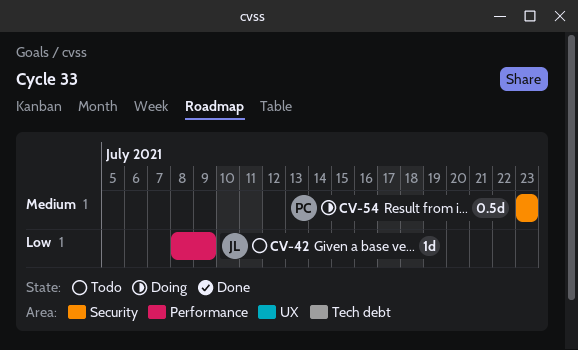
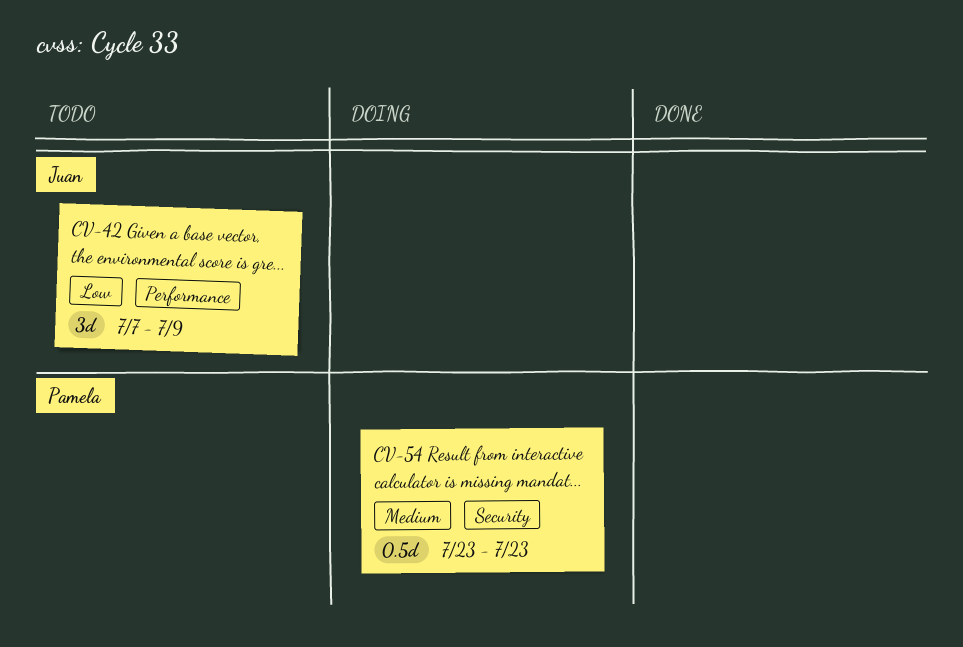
CV-42, estimate: 1d -> 3d
CV-42, start: Jul 8 -> Jul 7

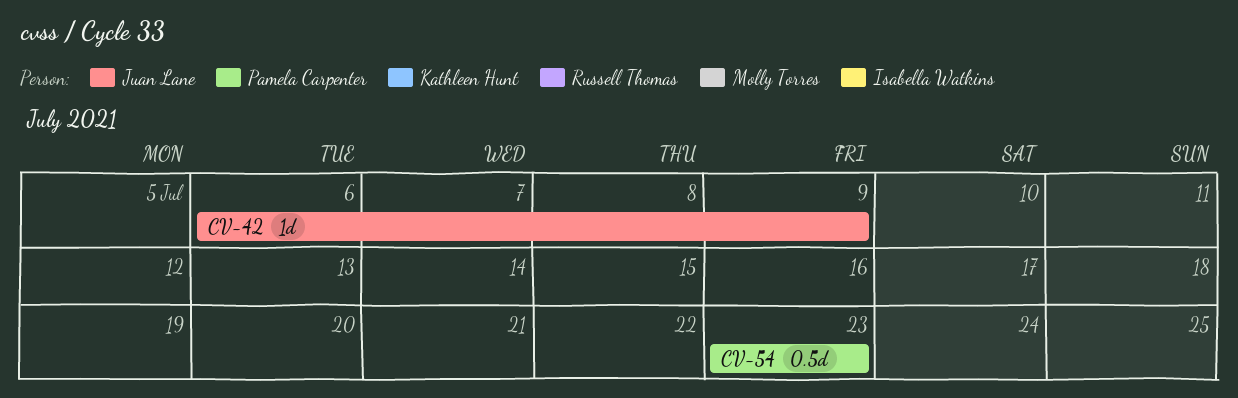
CV-42, estimate: 3d -> 1d
CV-42, start: Jul 7 -> Jul 6

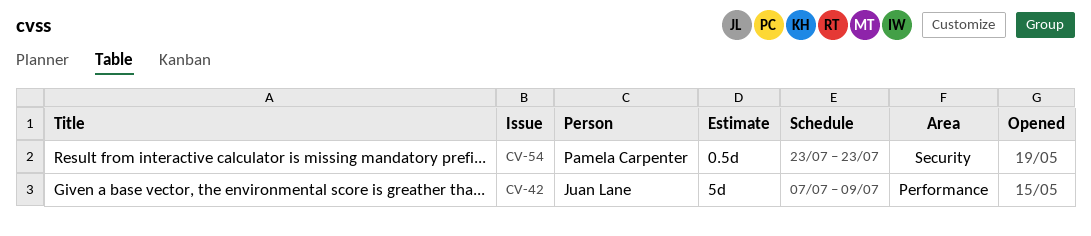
CV-42, estimate: 1d -> 5d
CV-42, start: Jul 6 -> Jul 7

